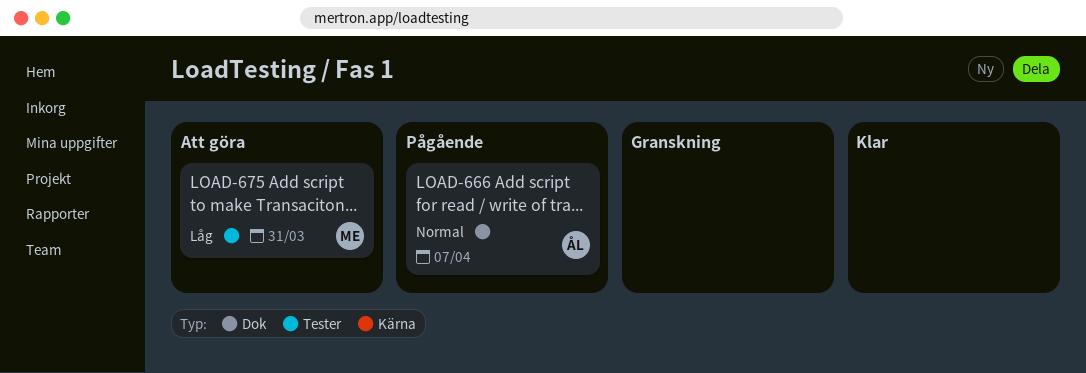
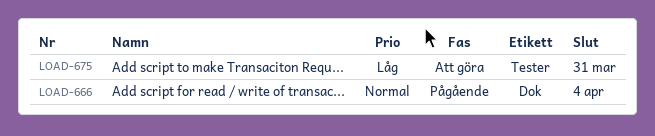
LOAD-666, due: Apr 7 -> Apr 4

